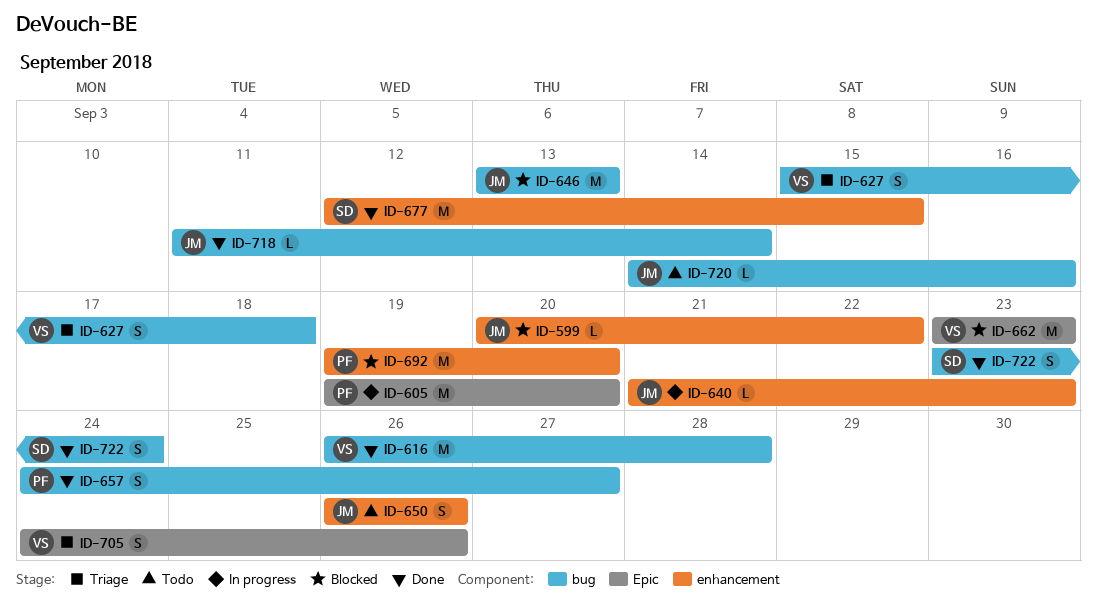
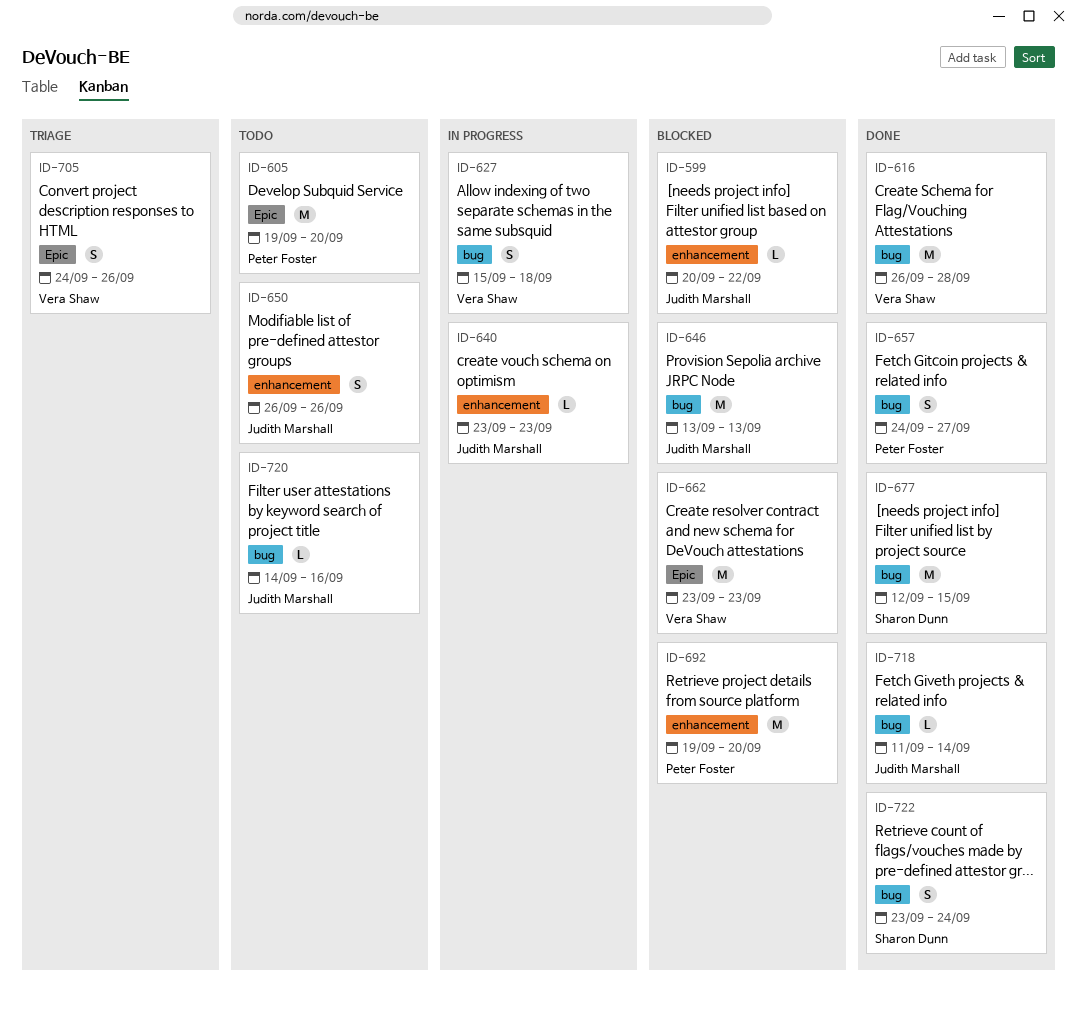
ID-605, status: In progress -> Todo
ID-627, status: Triage -> In progress
ID-640, start: Sep 21 -> Sep 23
ID-677, label: enhancement -> bug

